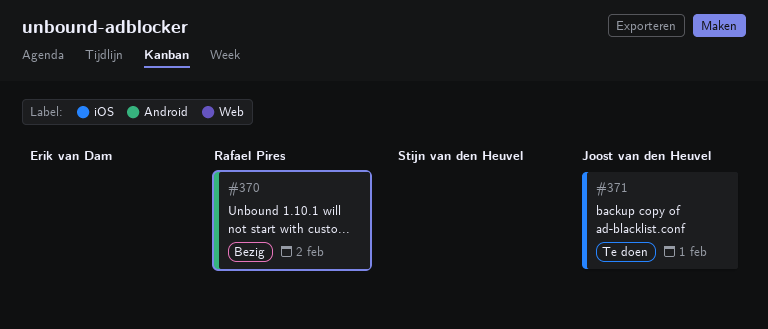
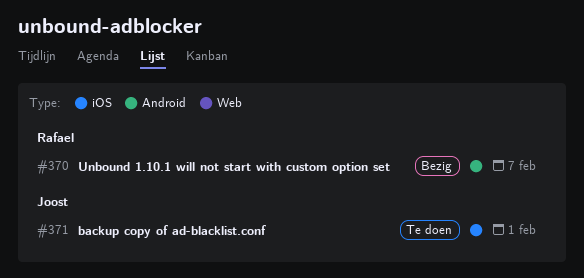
#370, due: Feb 2 -> Feb 7

